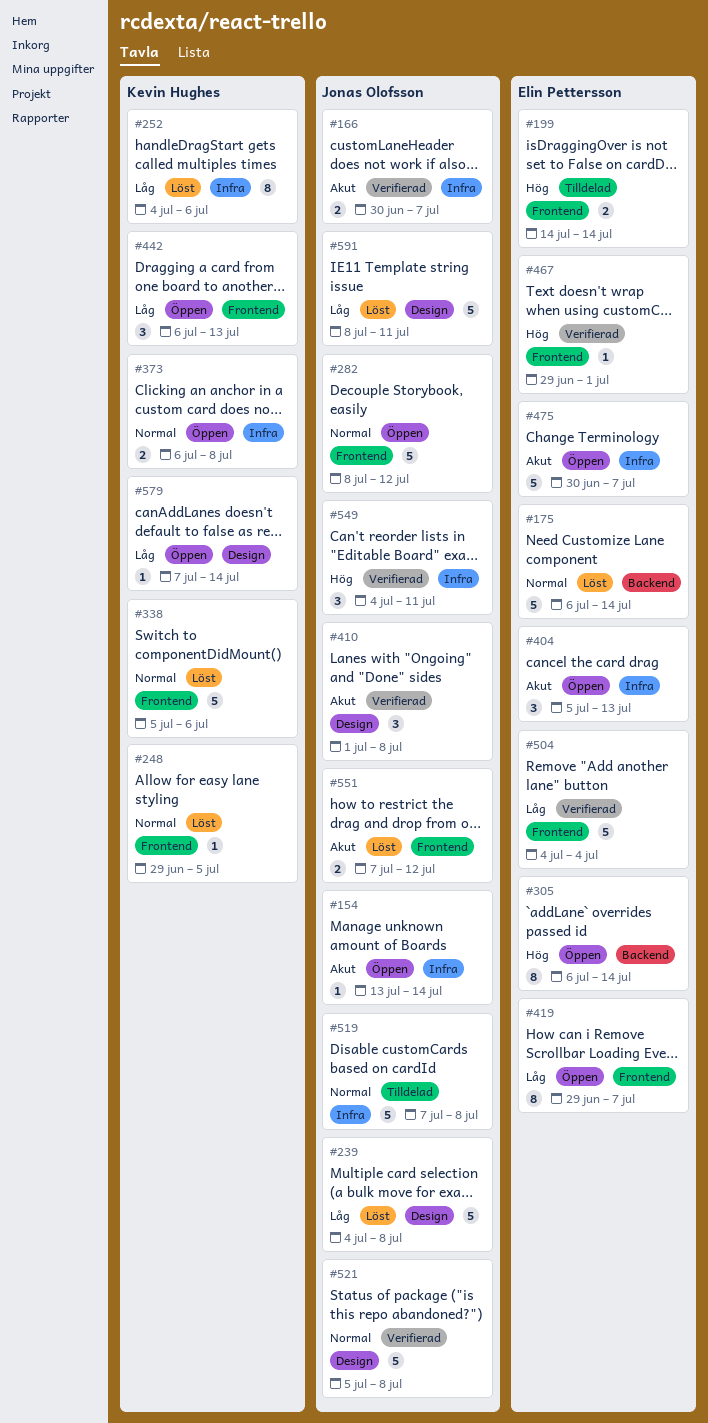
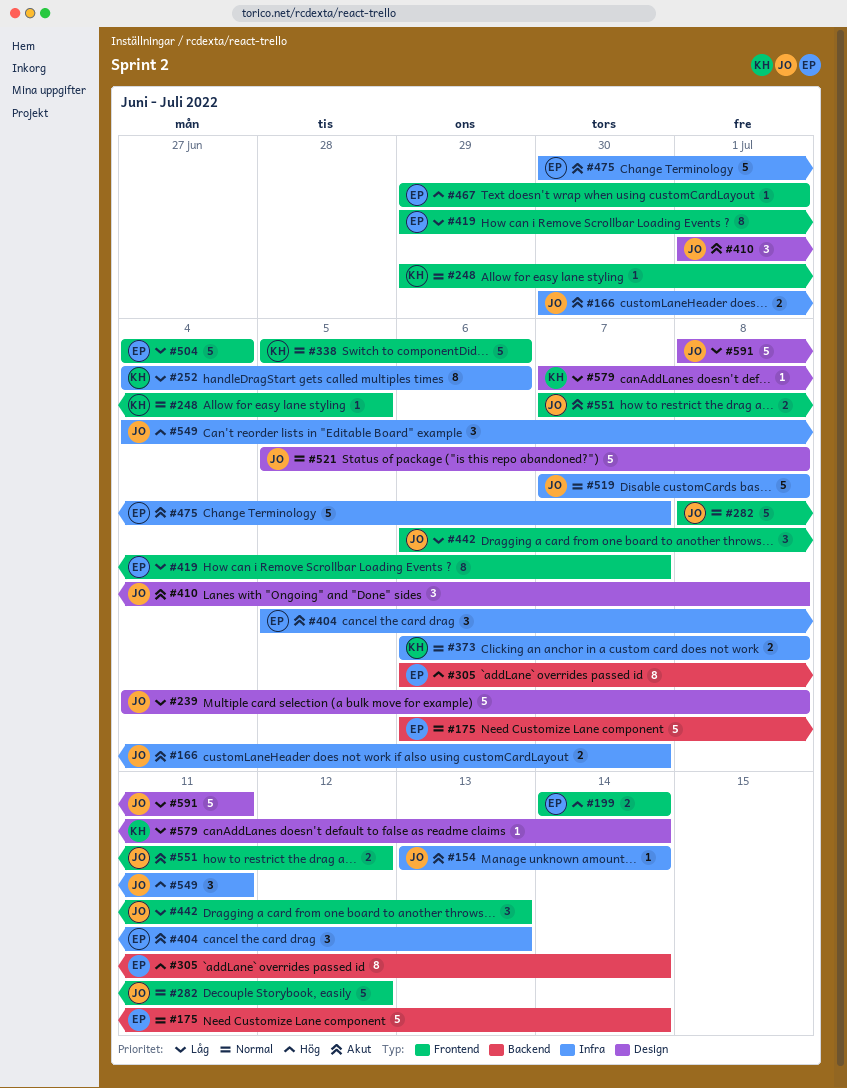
#442, owner: Kevin Hughes -> Jonas Olofsson

